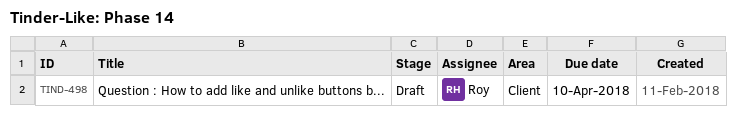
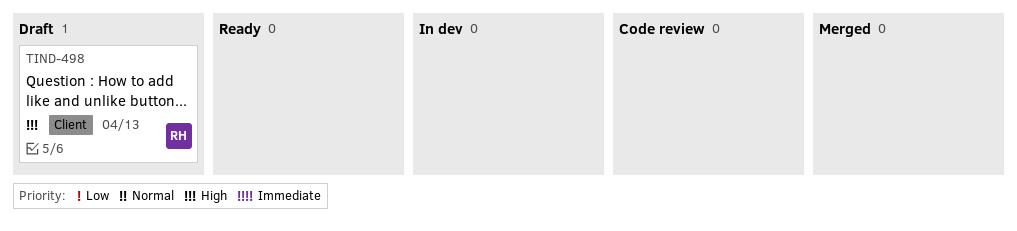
TIND-498, due: Apr 10 -> Apr 13

